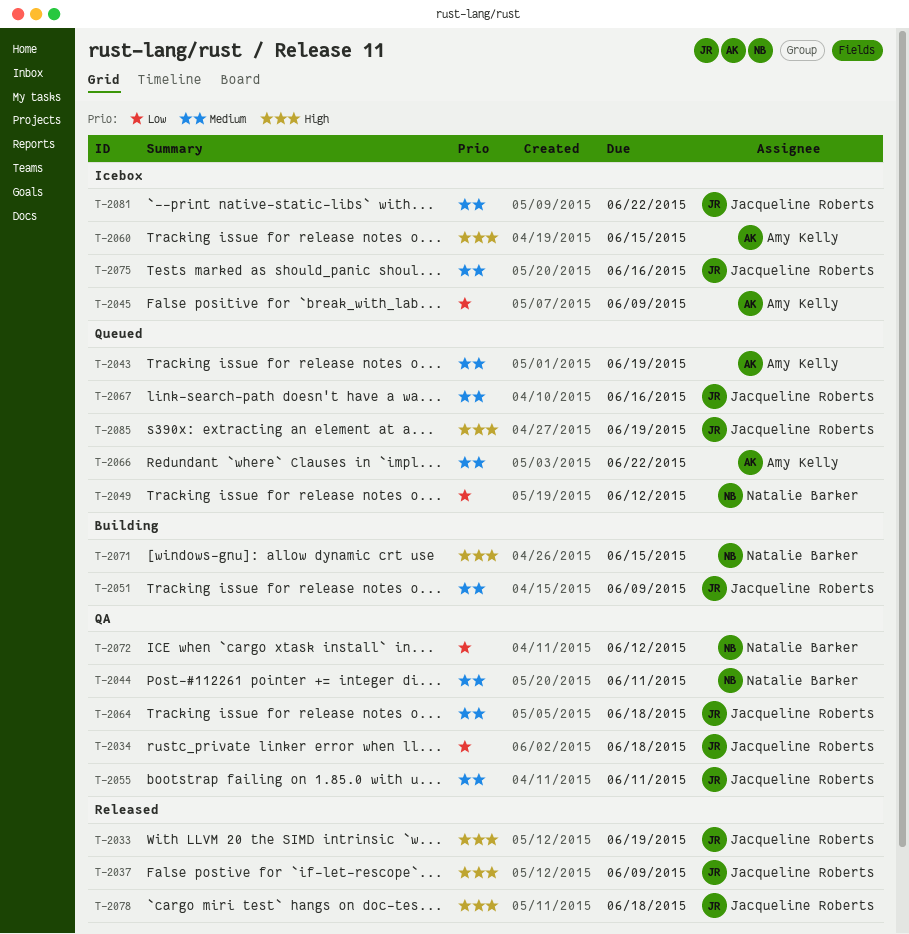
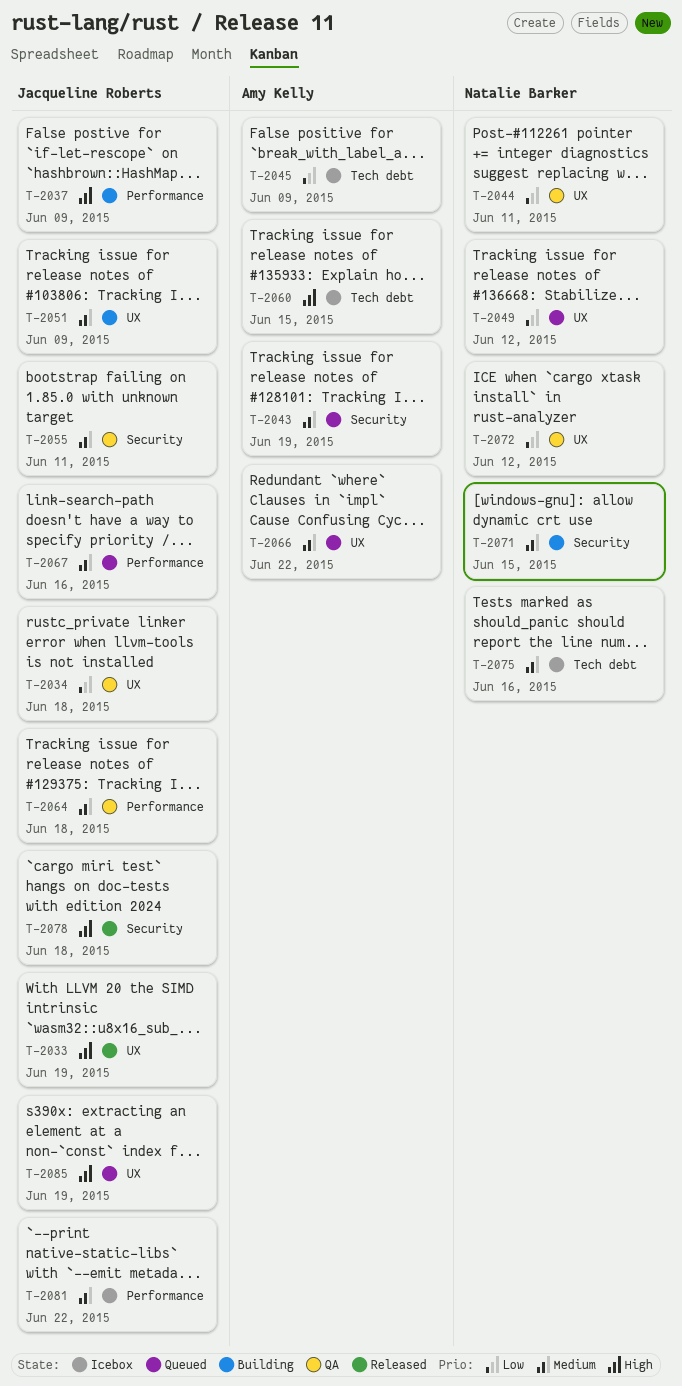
T-2037, status: Released -> Building
T-2044, priority: Medium -> Low
T-2071, priority: High -> Medium
T-2075, owner: Jacqueline Roberts -> Natalie Barker

